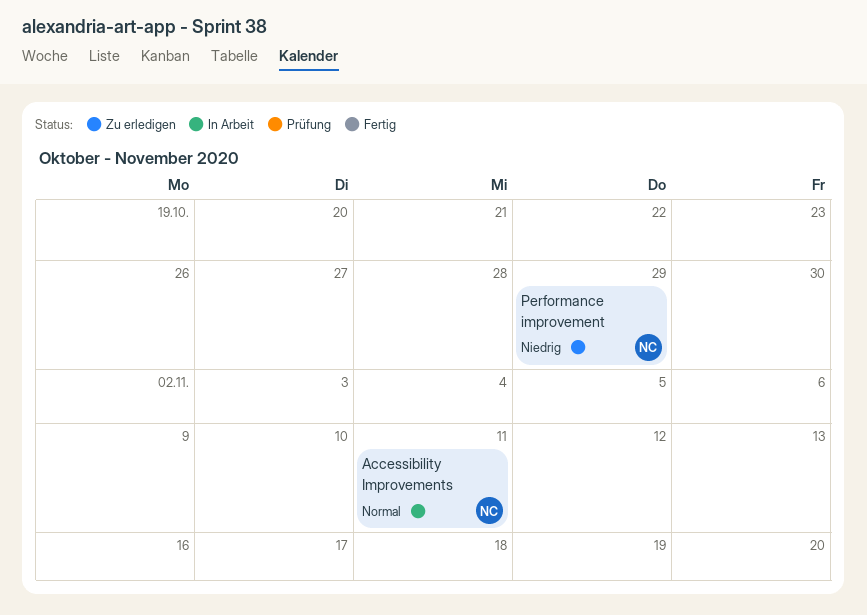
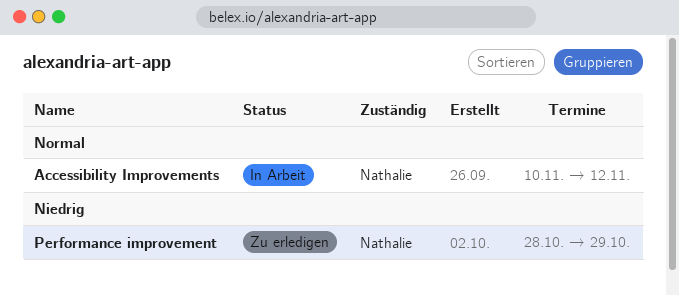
Accessibility Improvements, due: Nov 11 -> Nov 12

